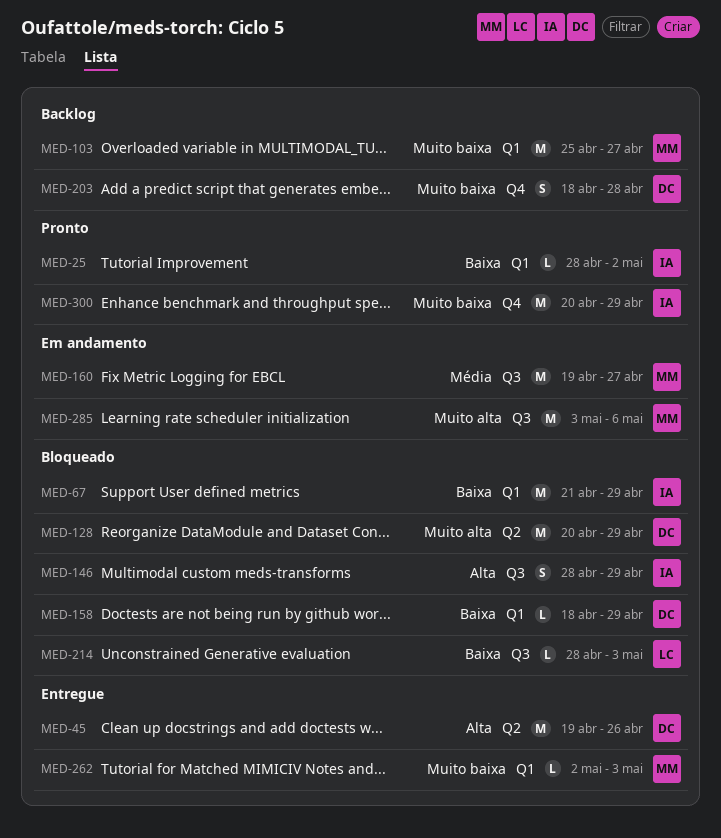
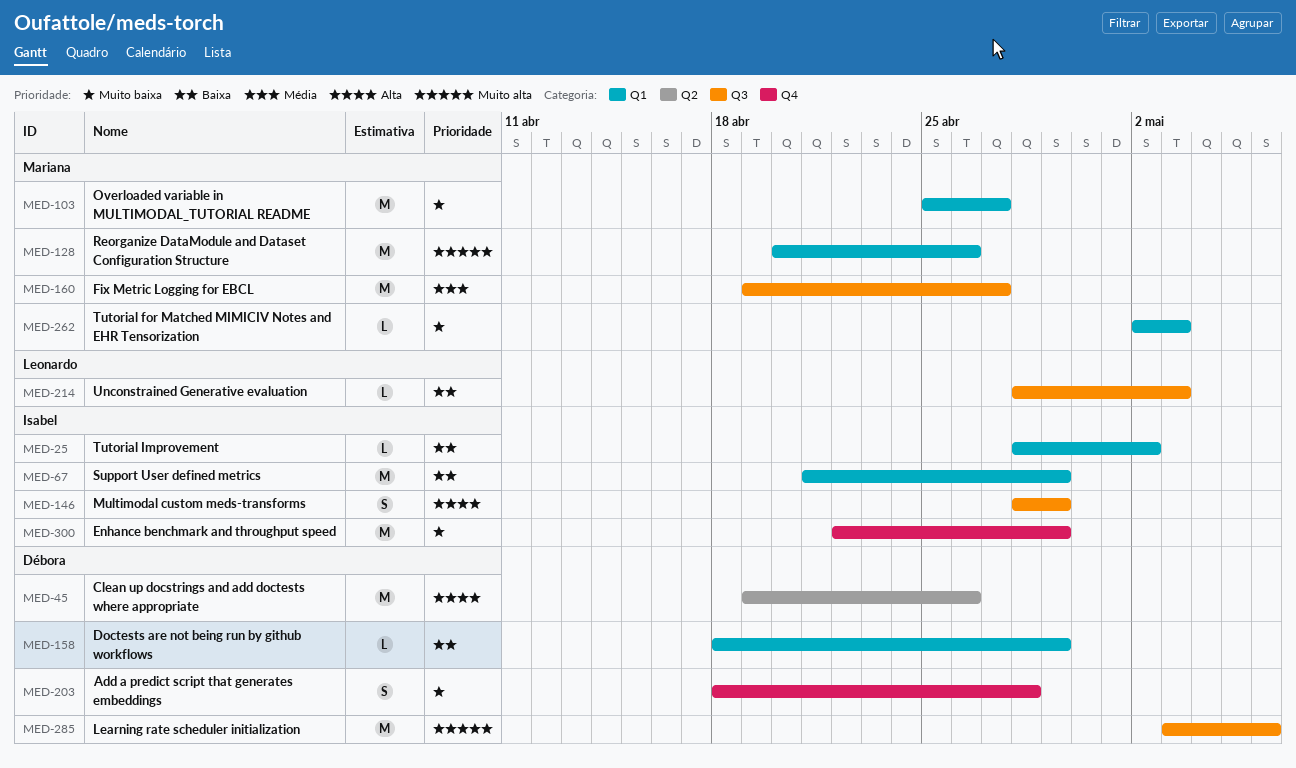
MED-128, owner: Débora -> Mariana
MED-128, label: Q2 -> Q1
MED-128, due: Apr 29 -> Apr 26
MED-285, owner: Mariana -> Débora
MED-300, start: Apr 20 -> Apr 22

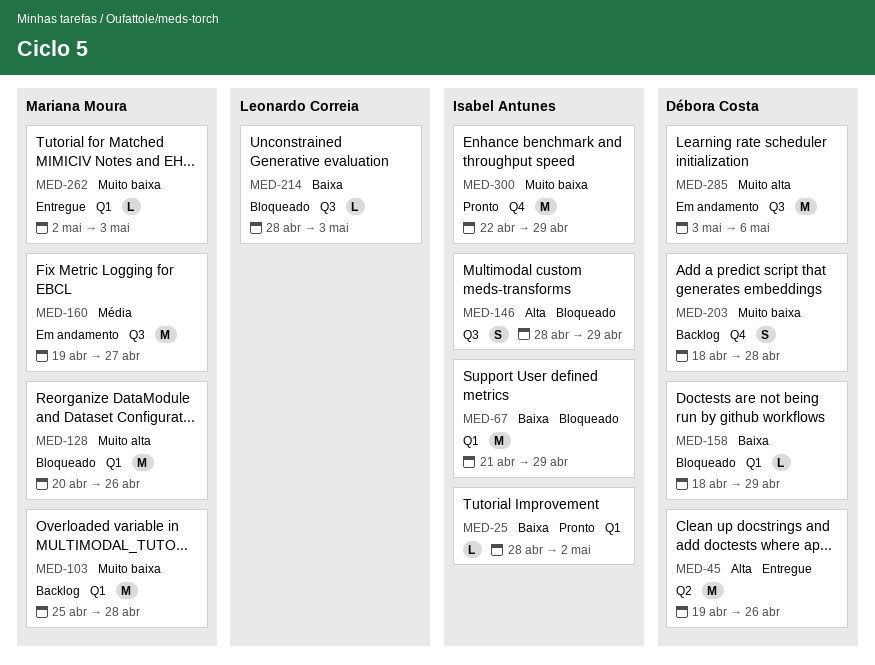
MED-103, due: Apr 27 -> Apr 28

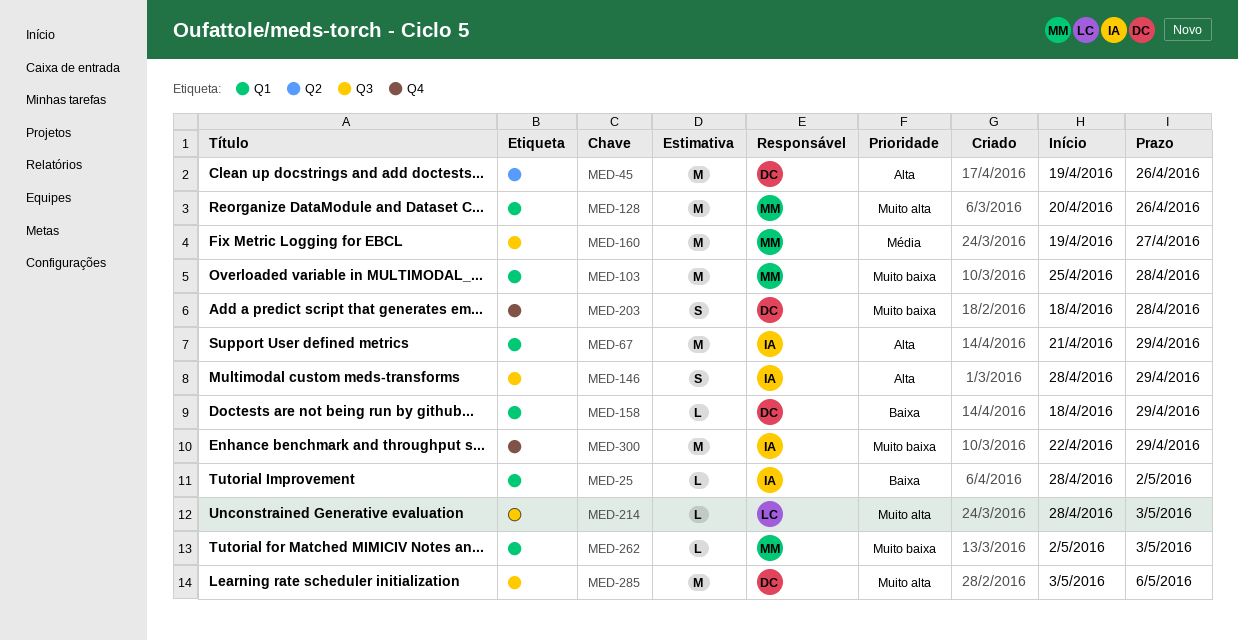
MED-67, priority: Baixa -> Alta
MED-214, priority: Baixa -> Muito alta

